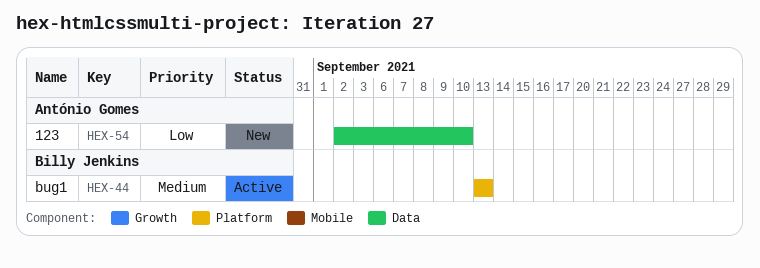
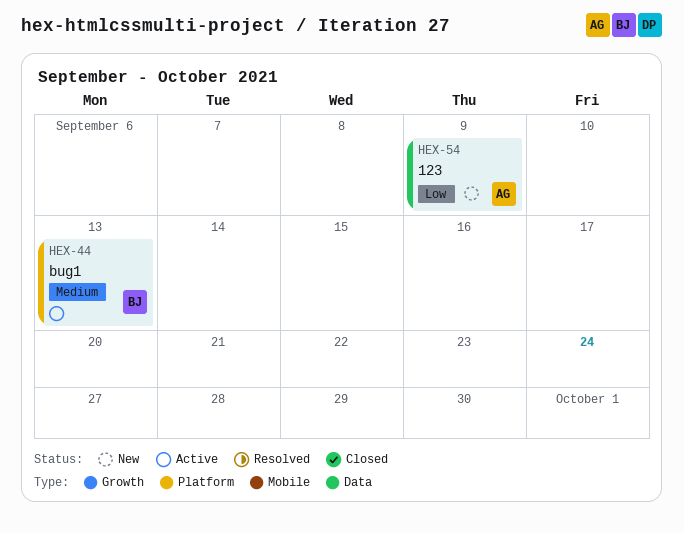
HEX-54, due: Sep 10 -> Sep 9

